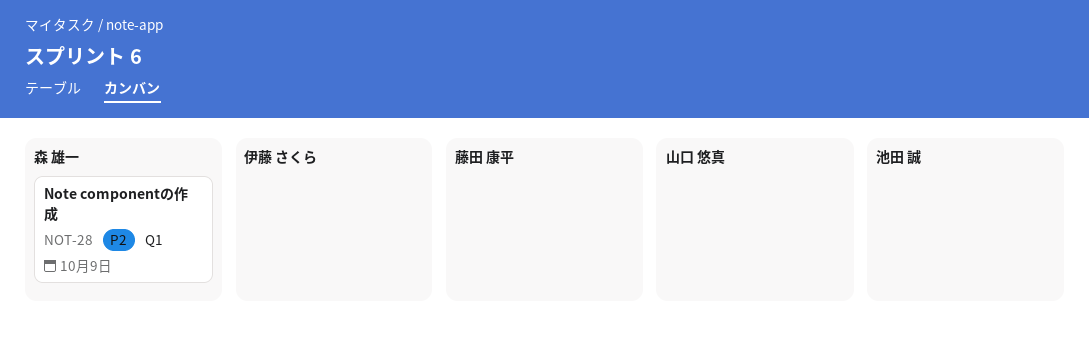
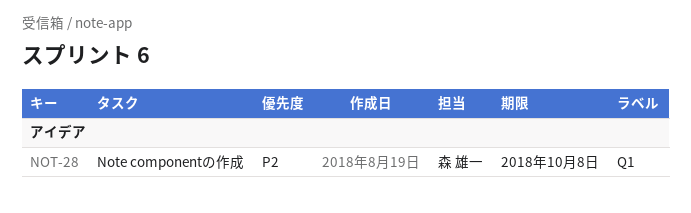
NOT-28, due: Oct 9 -> Oct 8

